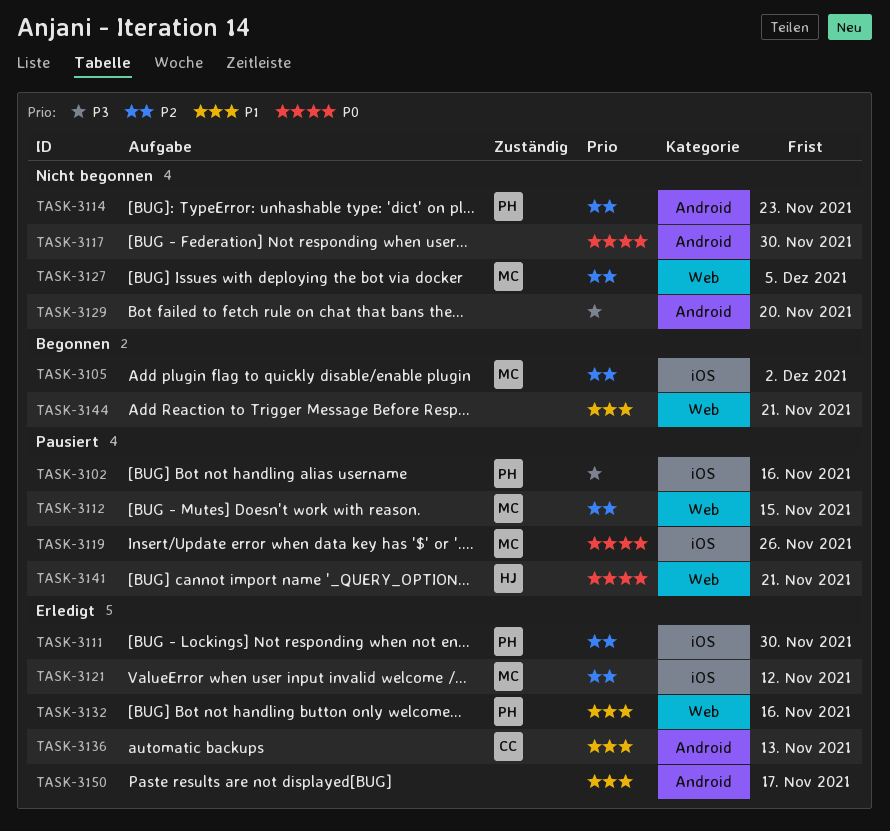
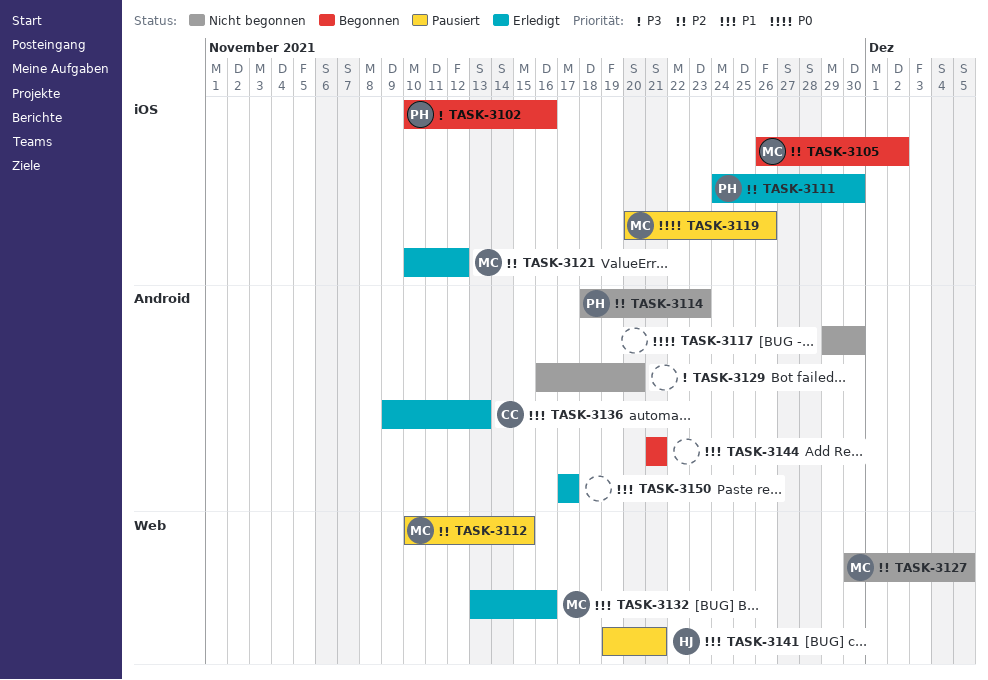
TASK-3102, status: Pausiert -> Begonnen
TASK-3132, owner: PH -> MC
TASK-3141, priority: P0 -> P1
TASK-3144, label: Web -> Android

